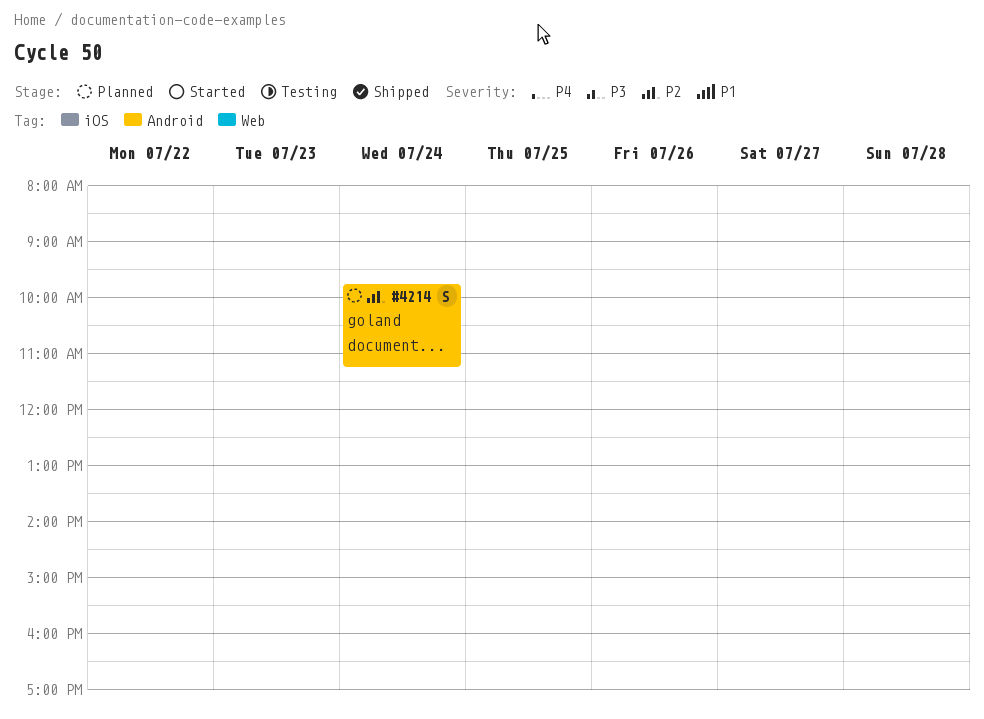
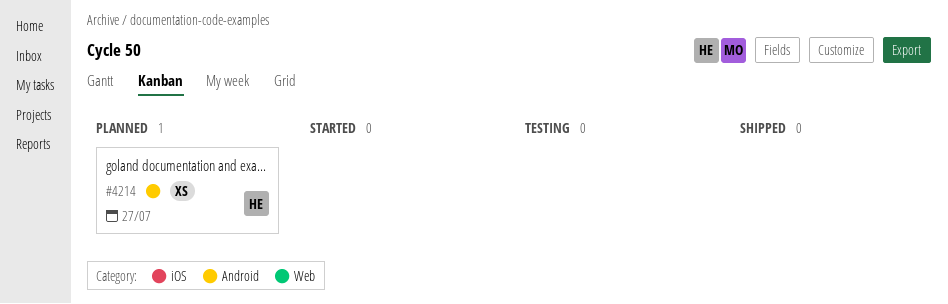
#4214, estimate: S -> XS
#4214, day: Jul 24 -> Jul 27

